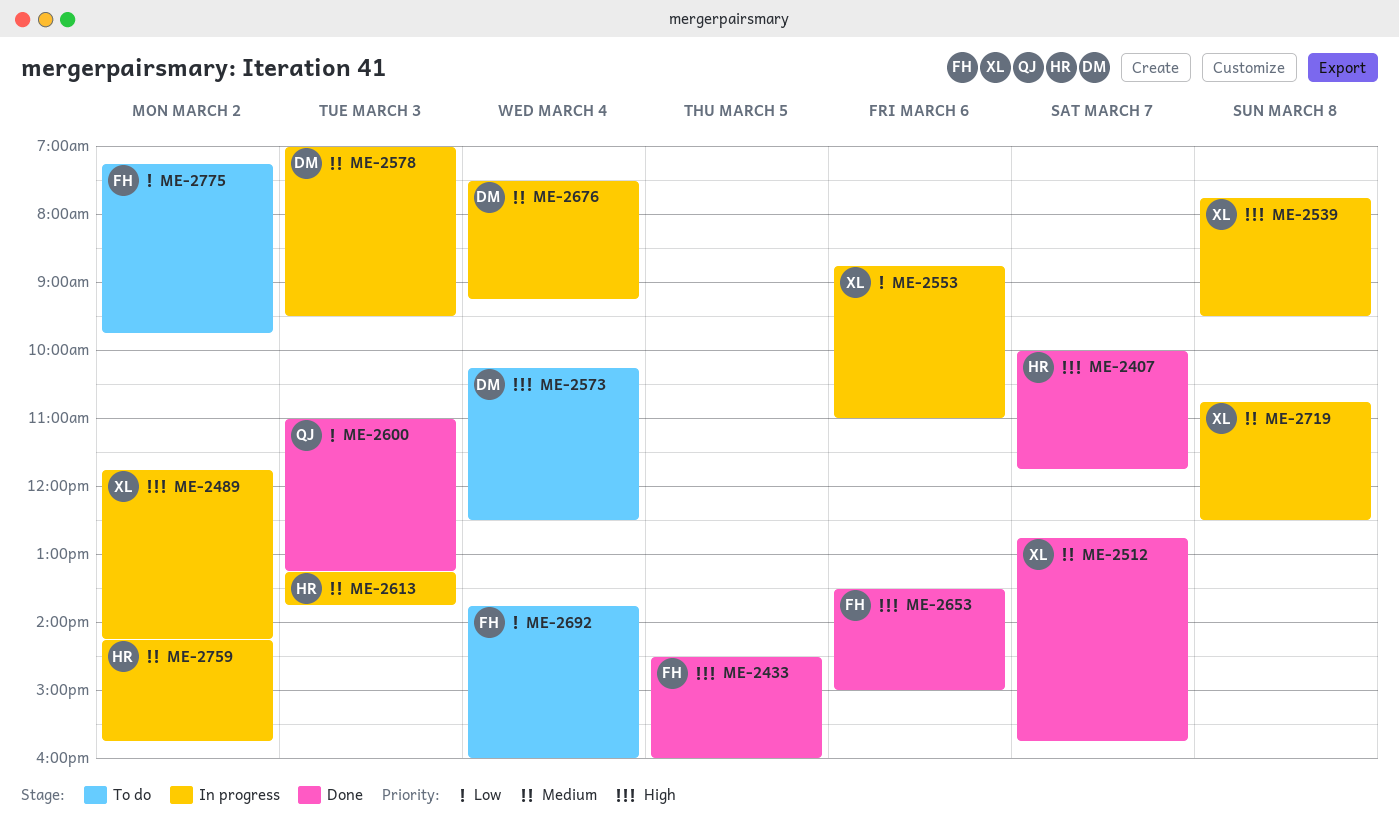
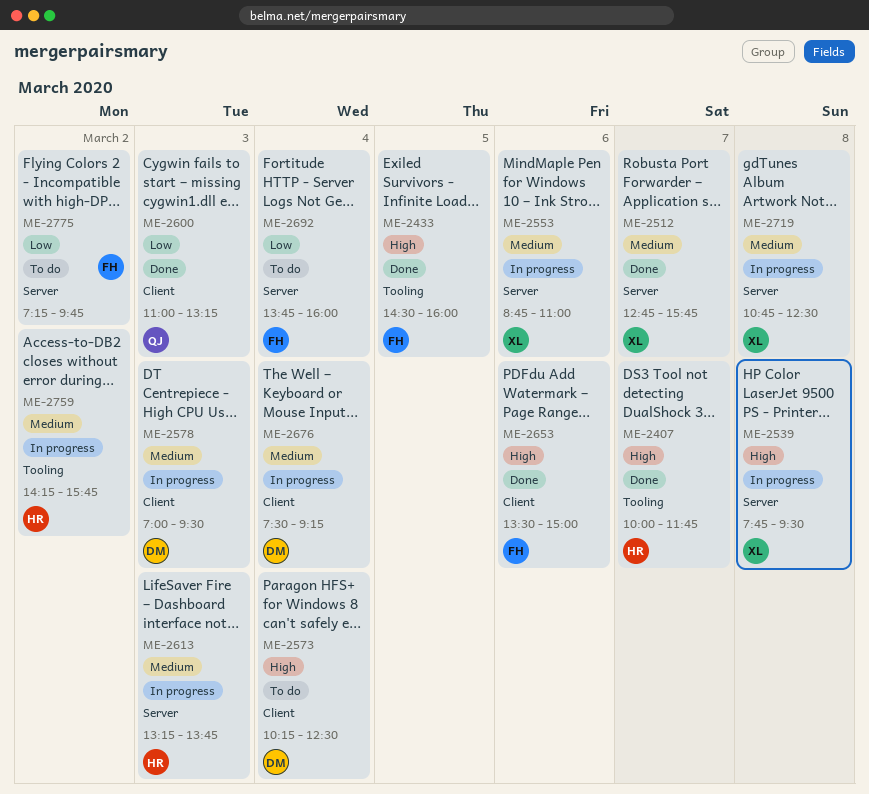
ME-2489: present -> none
ME-2553, priority: Low -> Medium

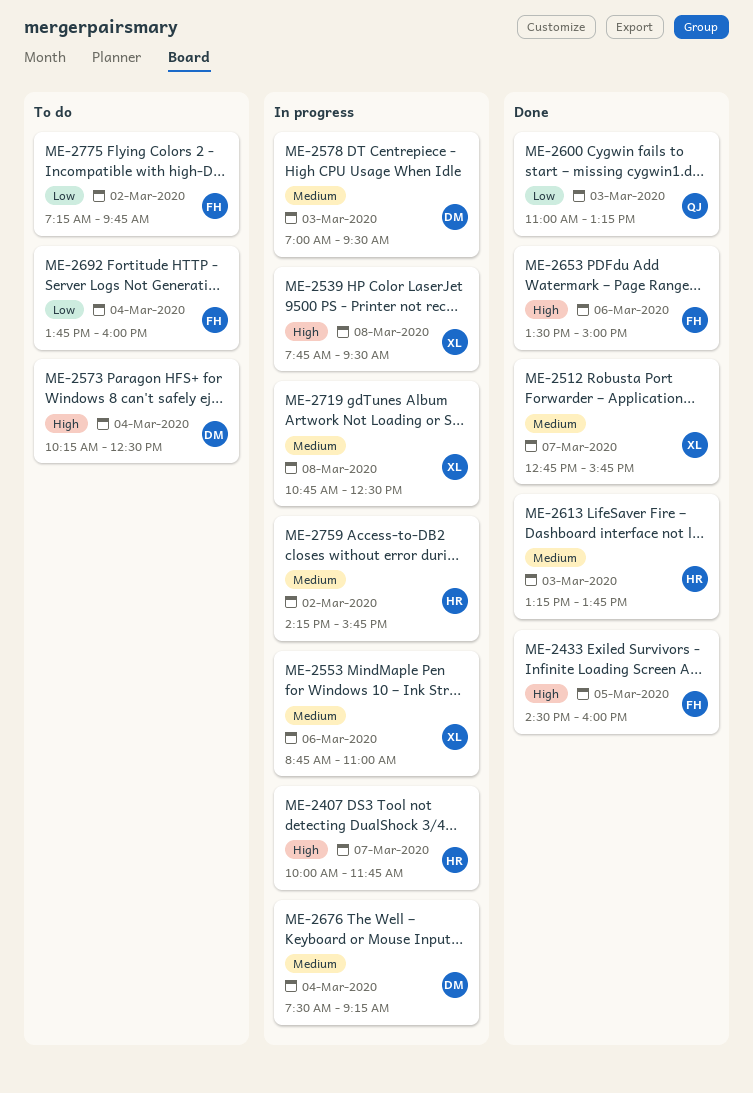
ME-2407, status: Done -> In progress
ME-2613, status: In progress -> Done

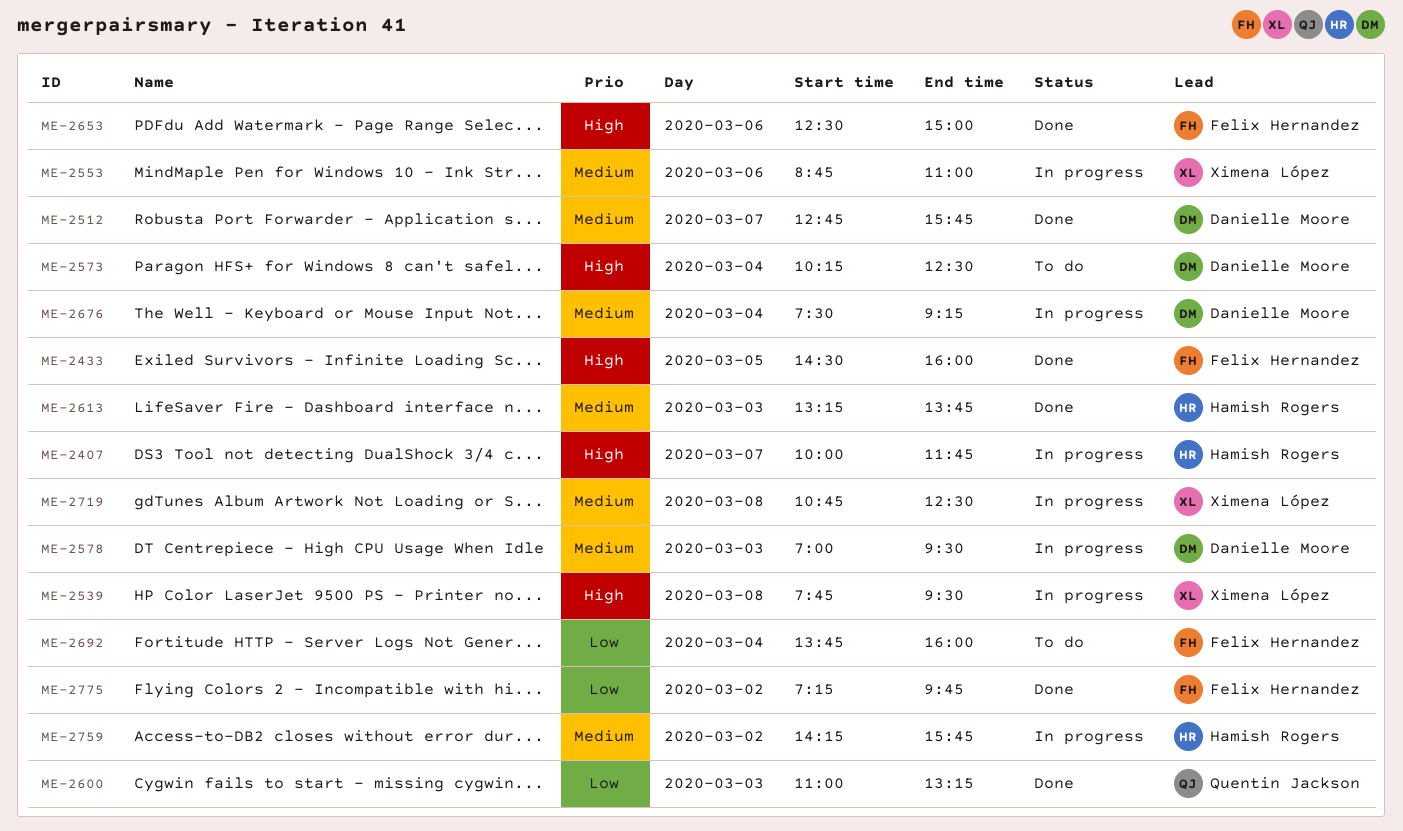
ME-2512, owner: Ximena López -> Danielle Moore
ME-2653, begins: 13:30 -> 12:30
ME-2775, status: To do -> Done

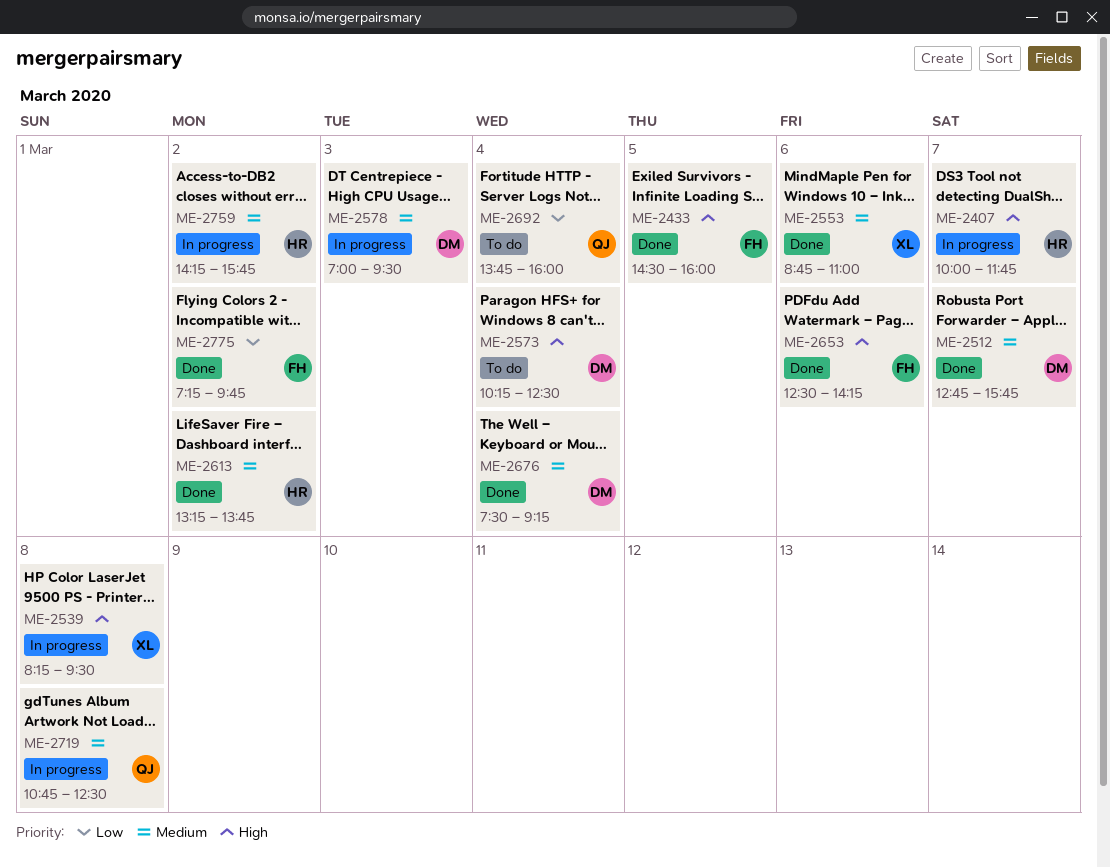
ME-2539, begins: 07:45 -> 08:15
ME-2553, status: In progress -> Done
ME-2600: present -> none
ME-2613, day: Mar 3 -> Mar 2
ME-2653, ends: 15:00 -> 14:15
ME-2676, status: In progress -> Done
ME-2692, owner: Felix Hernandez -> Quentin Jackson
ME-2719, owner: Ximena López -> Quentin Jackson

